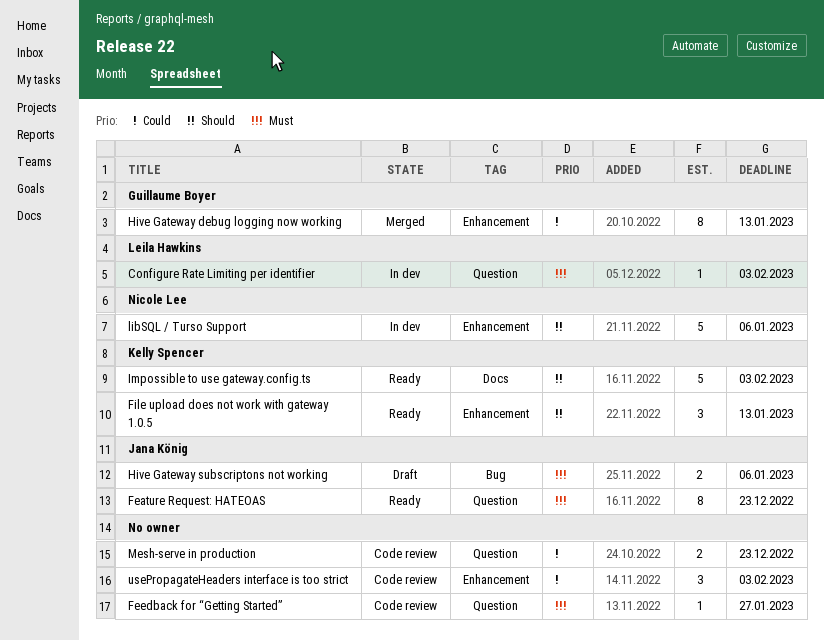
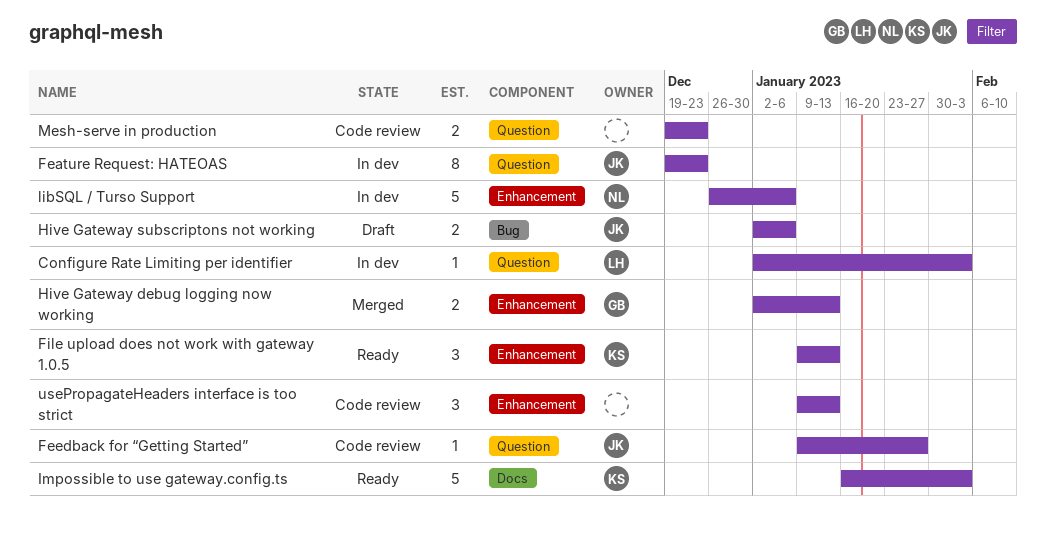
Feature Request: HATEOAS, status: Ready -> In dev
Feedback for “Getting Started”, owner: none -> Jana König
Hive Gateway debug logging now working, estimate: 8 -> 2
usePropagateHeaders interface is too strict, due: Feb 3 -> Jan 13

